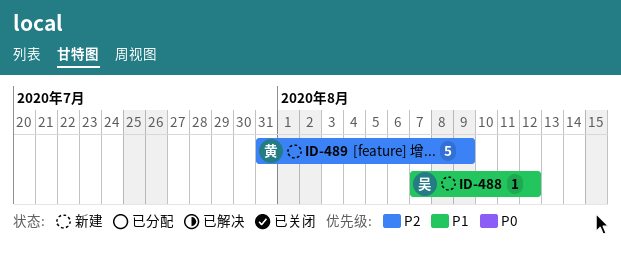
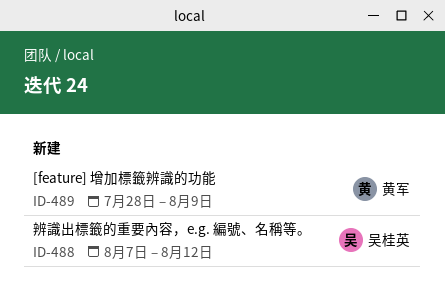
ID-489, start: Jul 31 -> Jul 28

